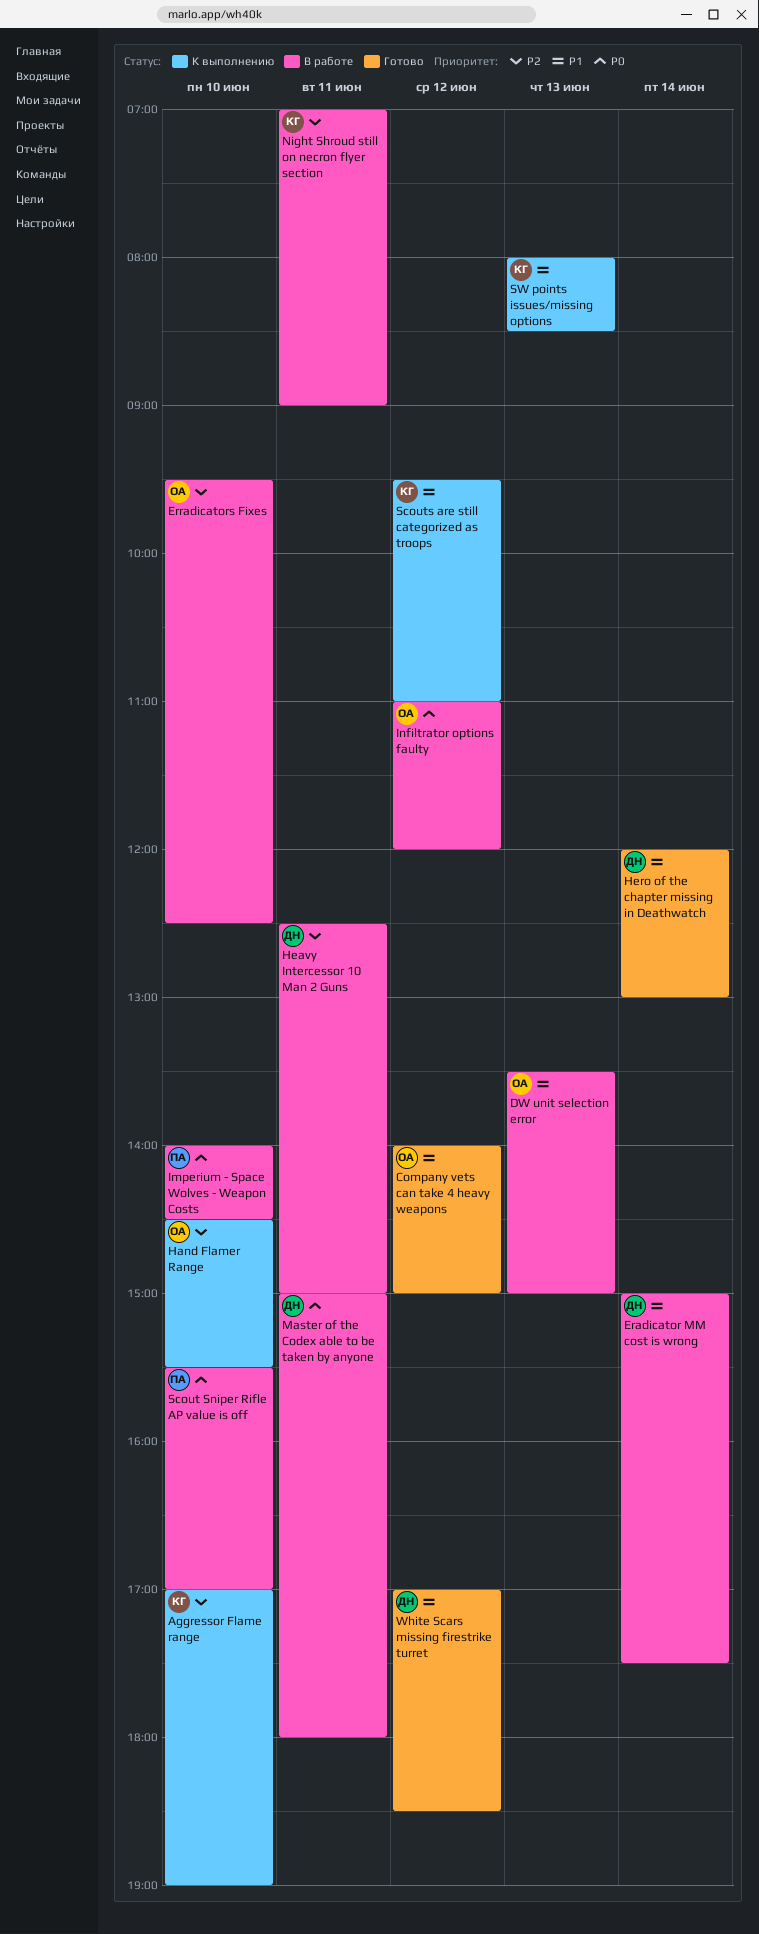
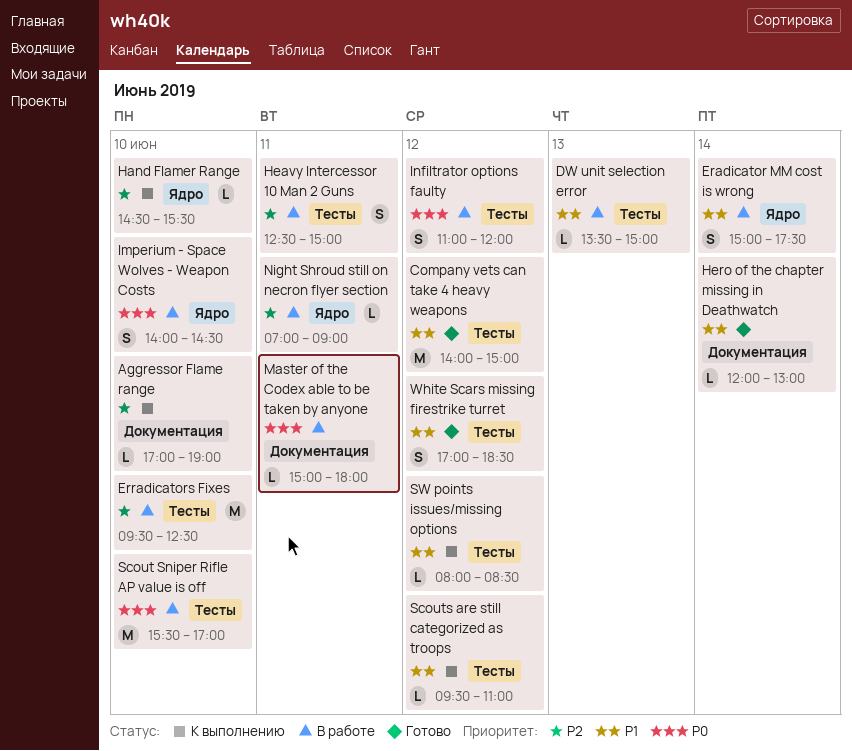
SW points issues/missing options, day: Jun 13 -> Jun 12

